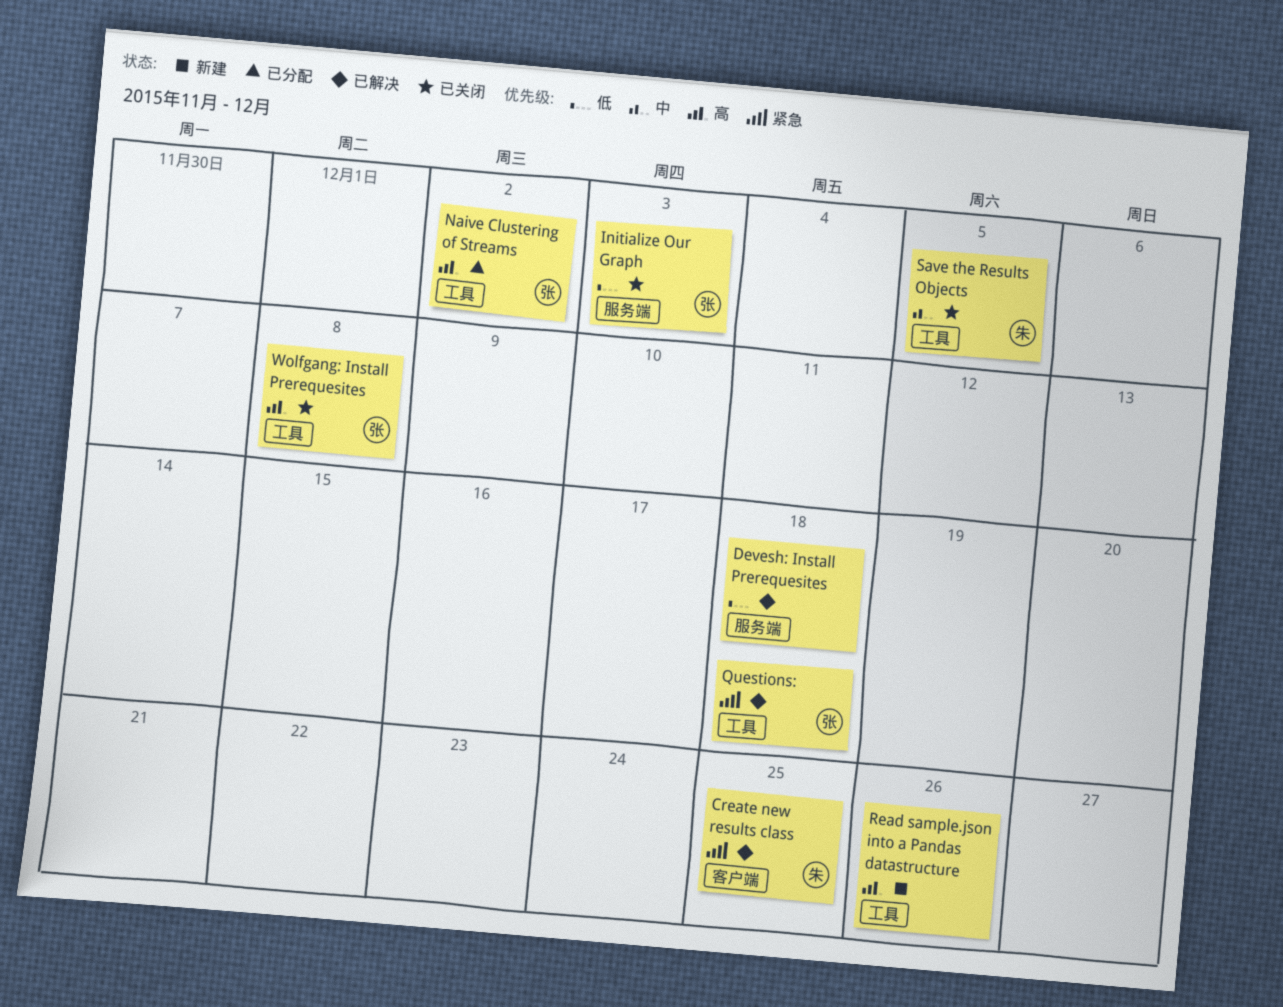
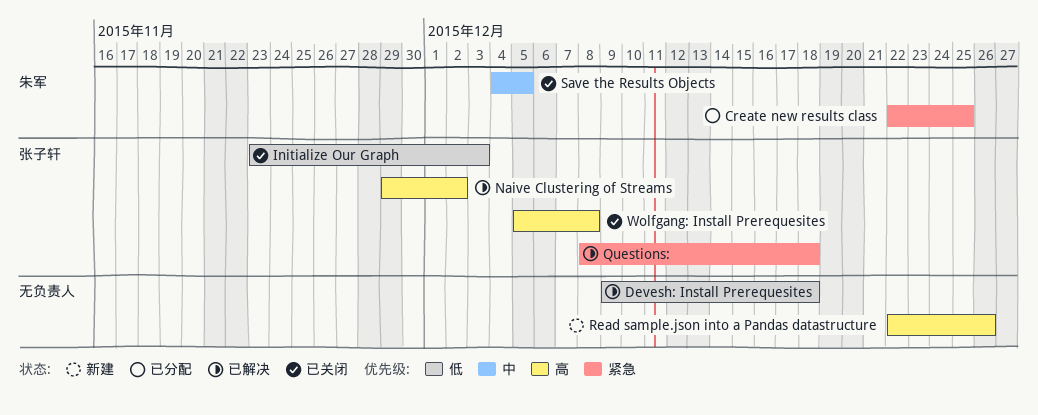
Create new results class, status: 已解决 -> 已分配
Naive Clustering of Streams, status: 已分配 -> 已解决

